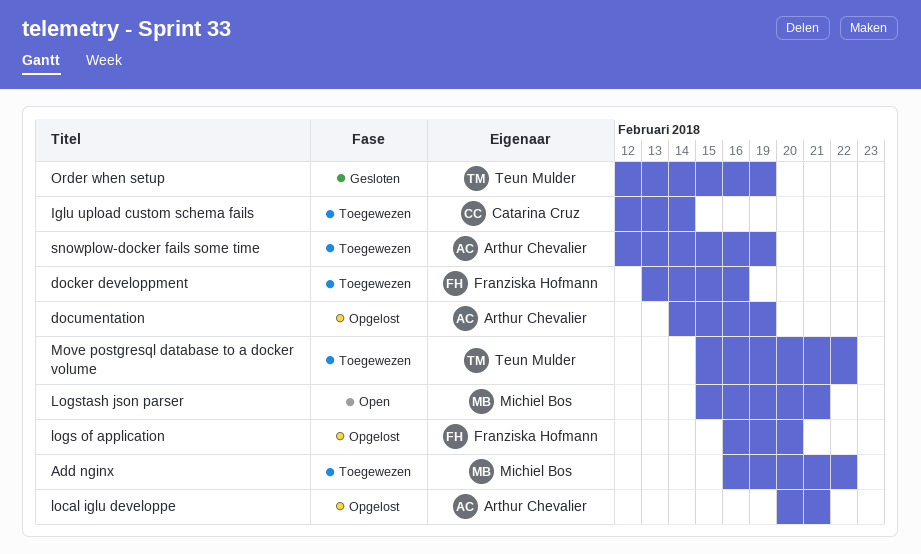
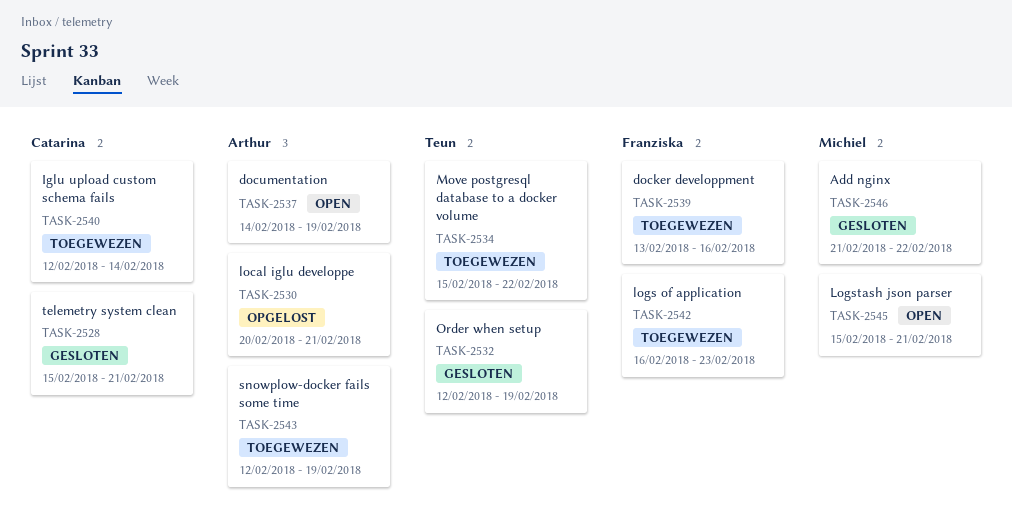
Add nginx, status: Toegewezen -> Gesloten
Add nginx, start: Feb 16 -> Feb 21
documentation, status: Opgelost -> Open
logs of application, status: Opgelost -> Toegewezen
logs of application, due: Feb 20 -> Feb 23
telemetry system clean: none -> present

